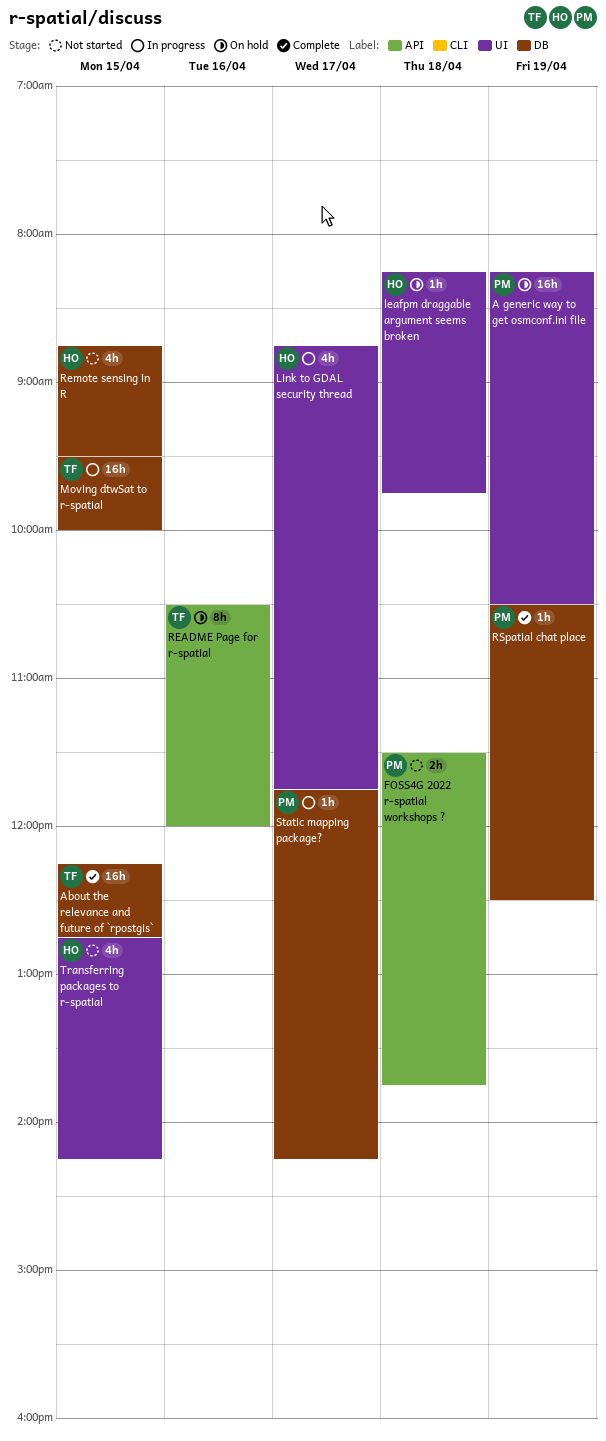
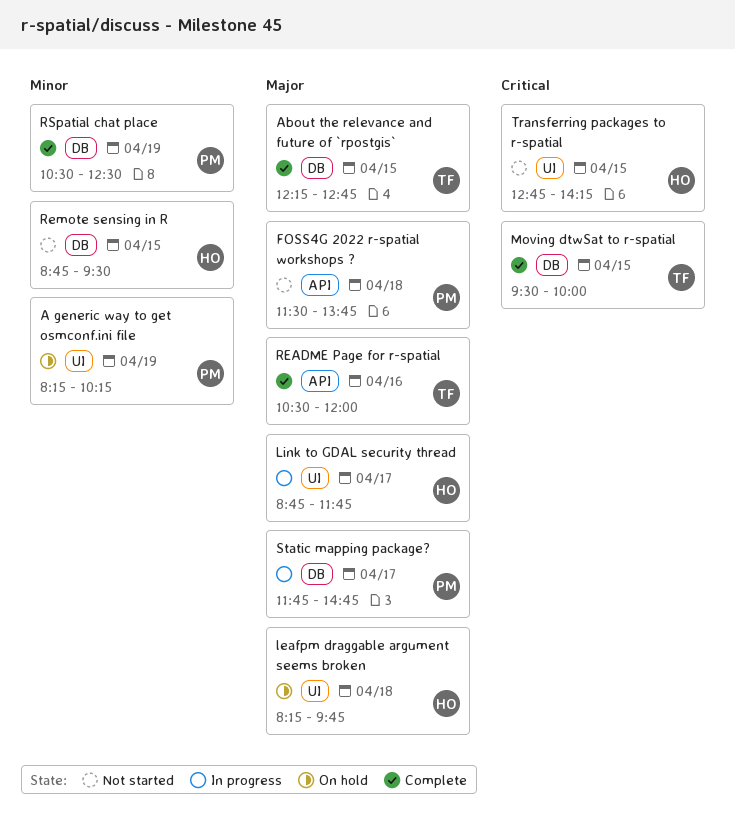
A generic way to get osmconf.ini file, ends: 10:30 -> 10:15
Moving dtwSat to r-spatial, status: In progress -> Complete
README Page for r-spatial, status: On hold -> Complete
Static mapping package?, ends: 14:15 -> 14:45

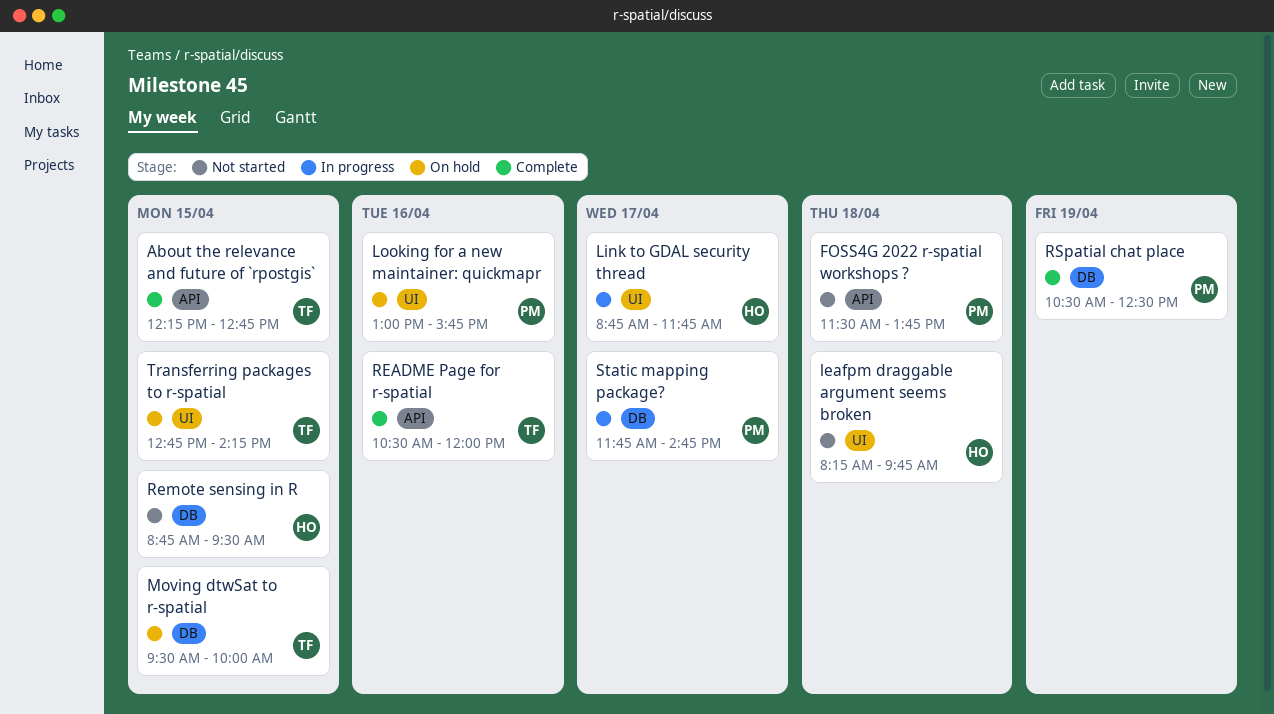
A generic way to get osmconf.ini file: present -> none
About the relevance and future of `rpostgis`, label: DB -> API
leafpm draggable argument seems broken, status: On hold -> Not started
Looking for a new maintainer: quickmapr: none -> present
Moving dtwSat to r-spatial, status: Complete -> On hold
Transferring packages to r-spatial, status: Not started -> On hold
Transferring packages to r-spatial, owner: HO -> TF

